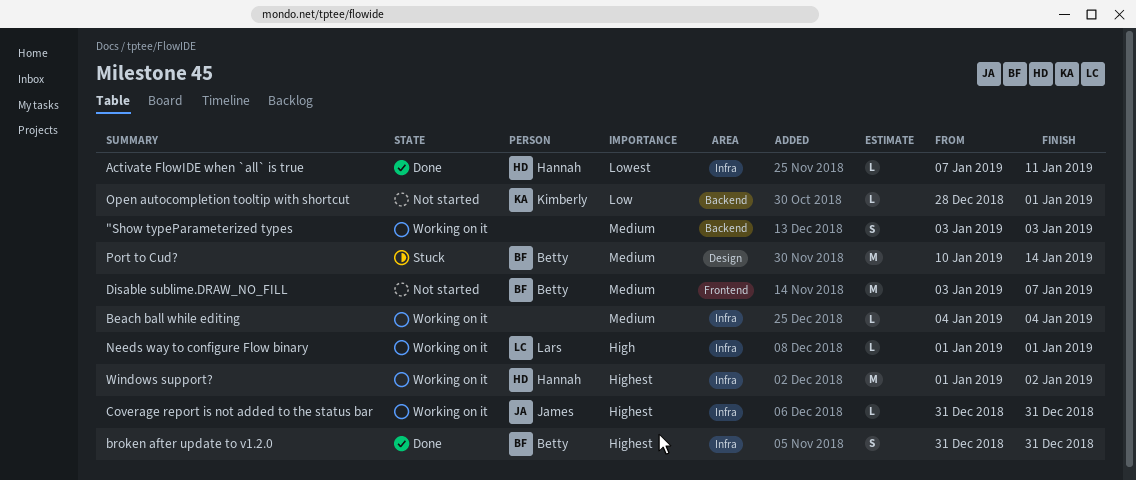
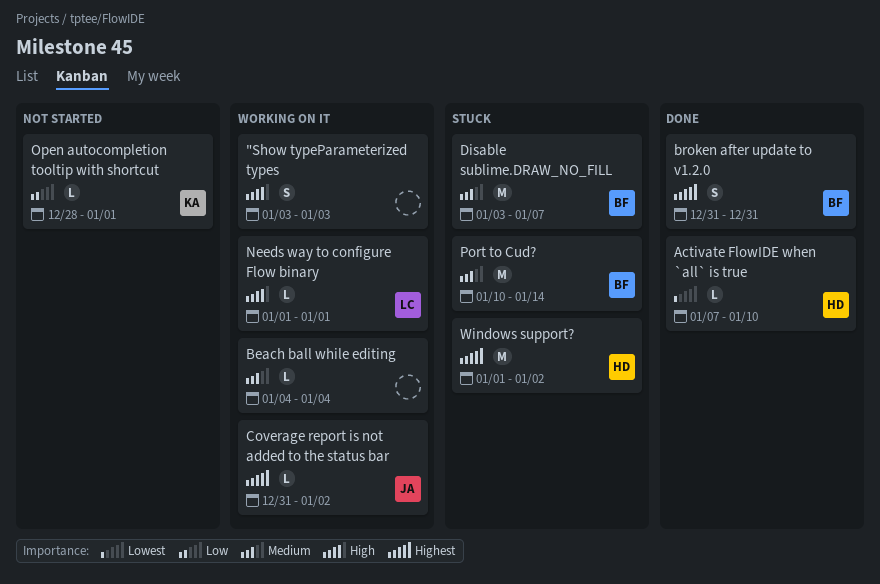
"Show typeParameterized types, priority: Medium -> High
Activate FlowIDE when `all` is true, due: Jan 11 -> Jan 10
Coverage report is not added to the status bar, due: Dec 31 -> Jan 2
Disable sublime.DRAW_NO_FILL, status: Not started -> Stuck
Windows support?, status: Working on it -> Stuck

